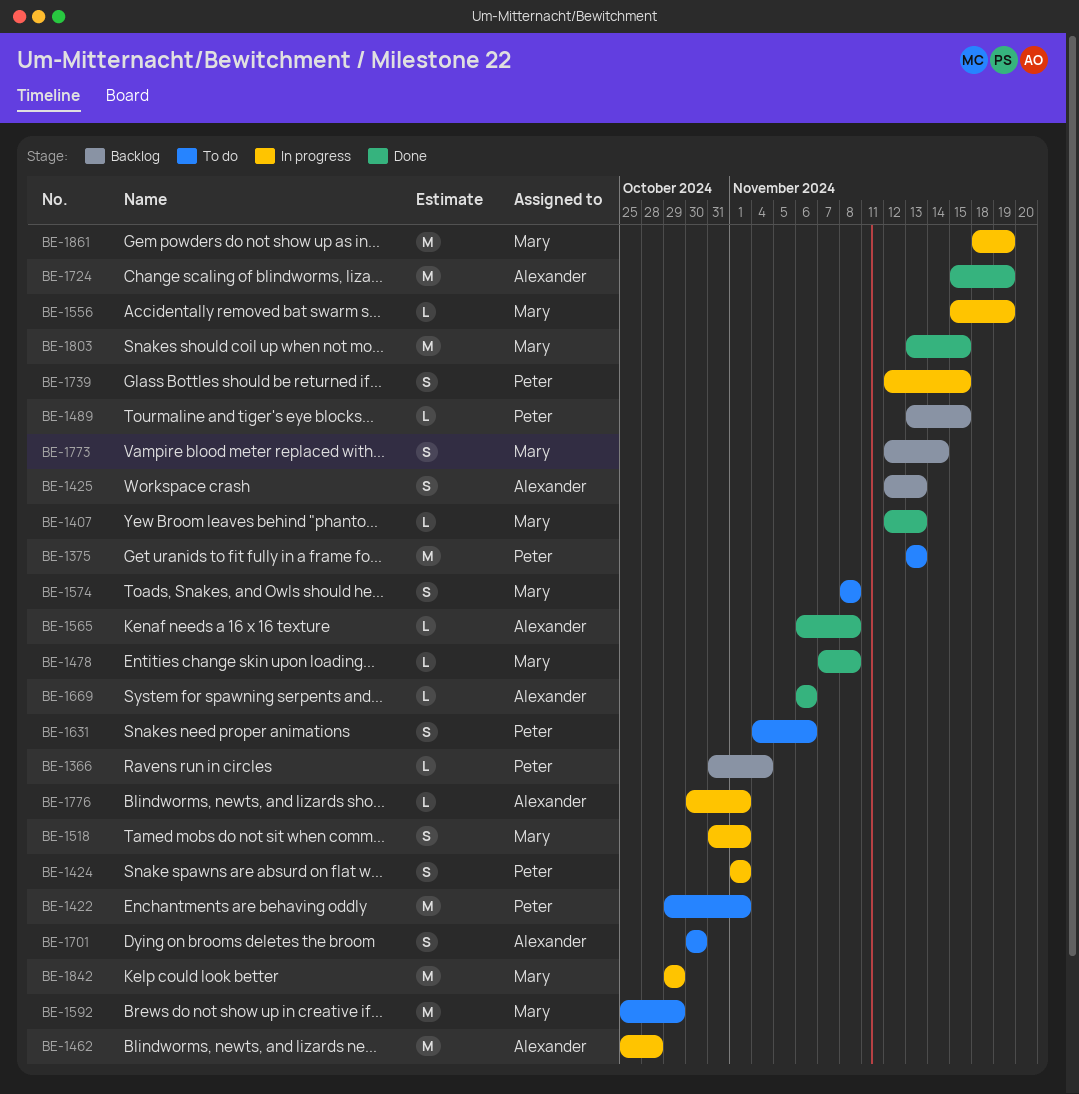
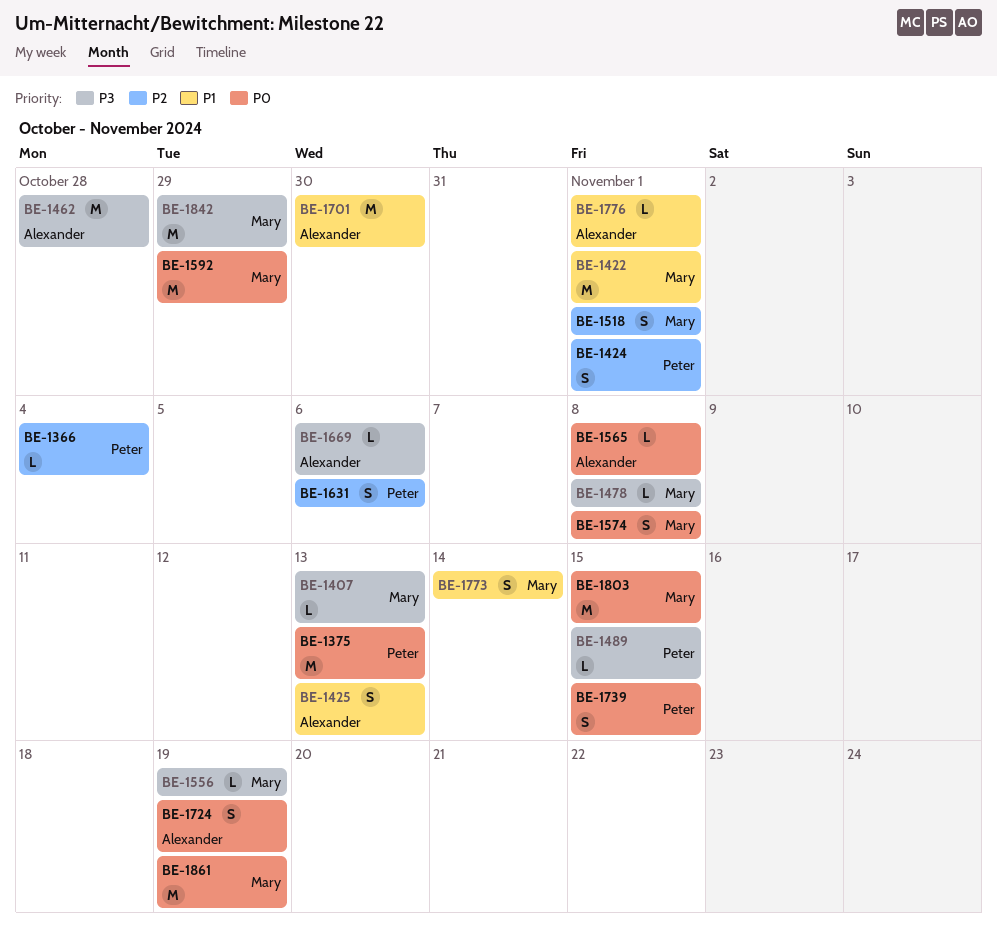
BE-1422, owner: Peter -> Mary
BE-1701, estimate: S -> M
BE-1724, estimate: M -> S

